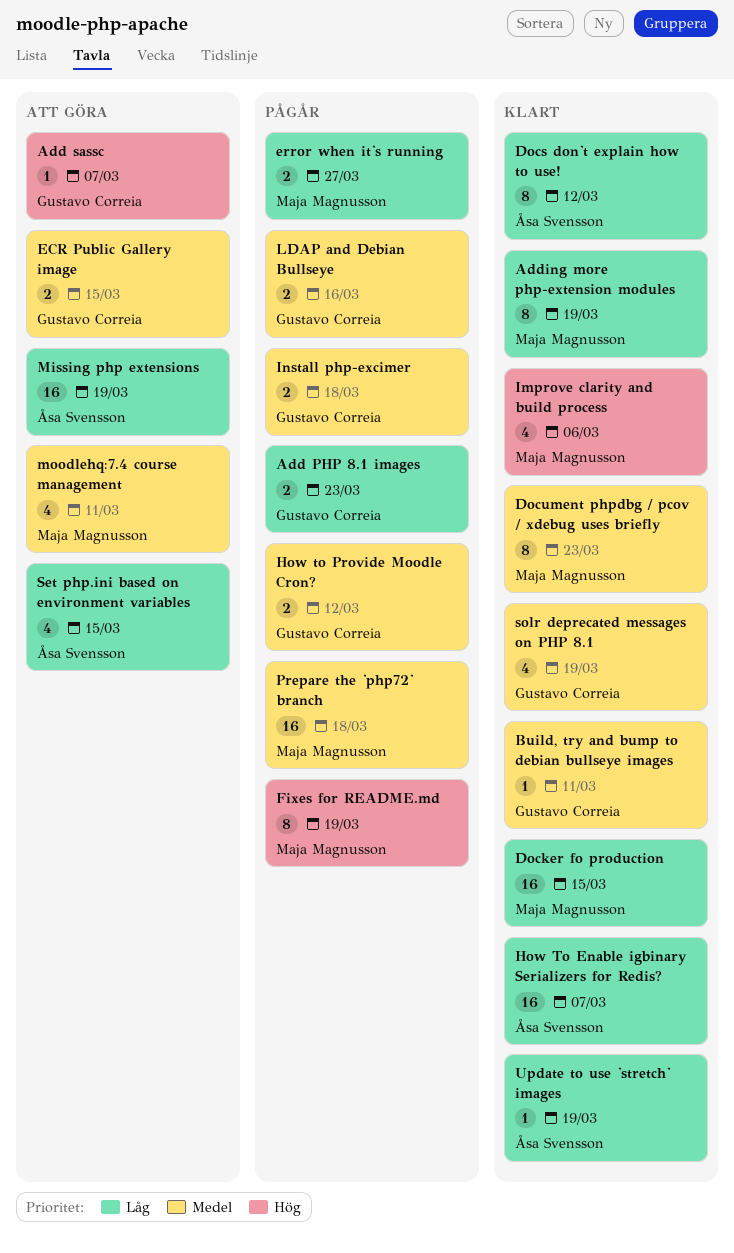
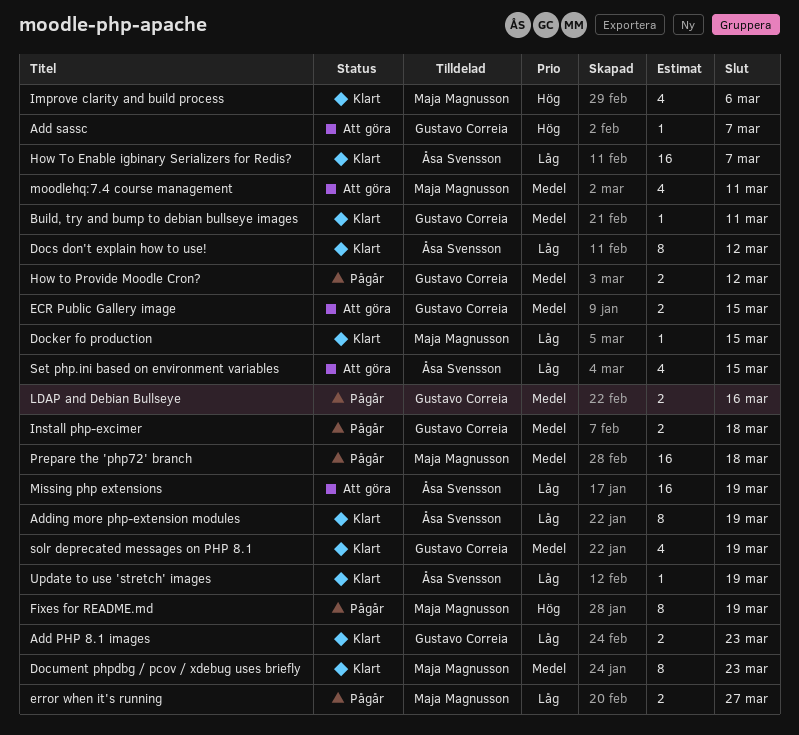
Add PHP 8.1 images, status: Pågår -> Klart
Adding more php-extension modules, owner: Maja Magnusson -> Åsa Svensson
Docker fo production, estimate: 16 -> 1

